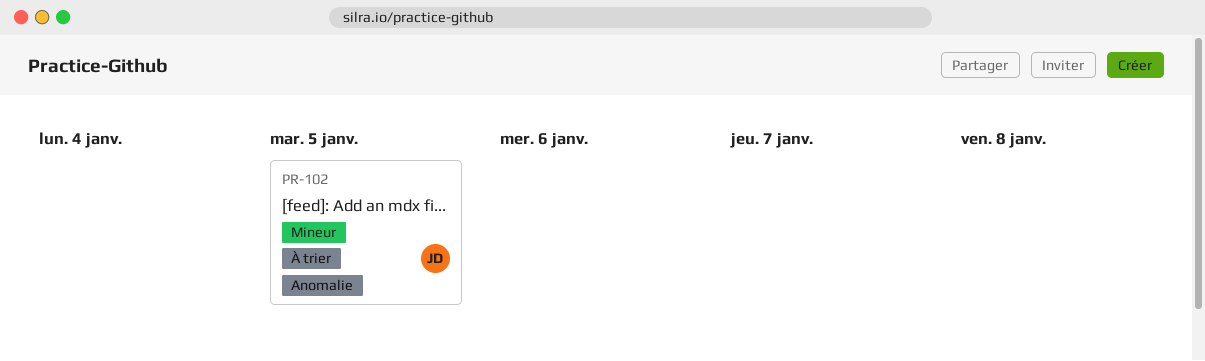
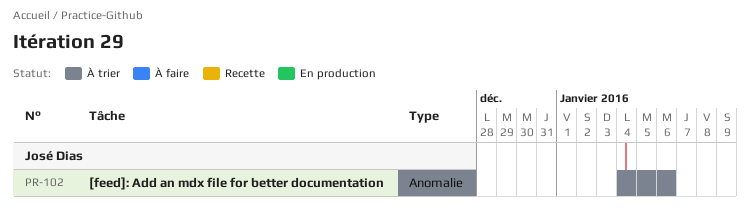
PR-102, due: Jan 5 -> Jan 6

